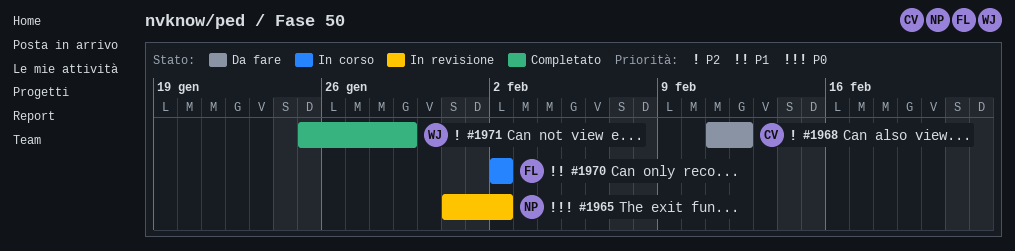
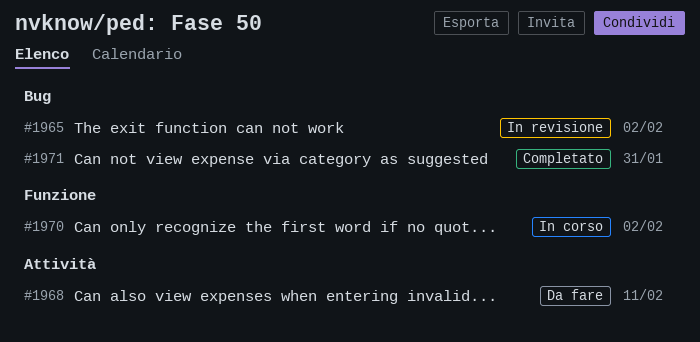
#1968, due: Feb 12 -> Feb 11
#1971, due: Jan 29 -> Jan 31

